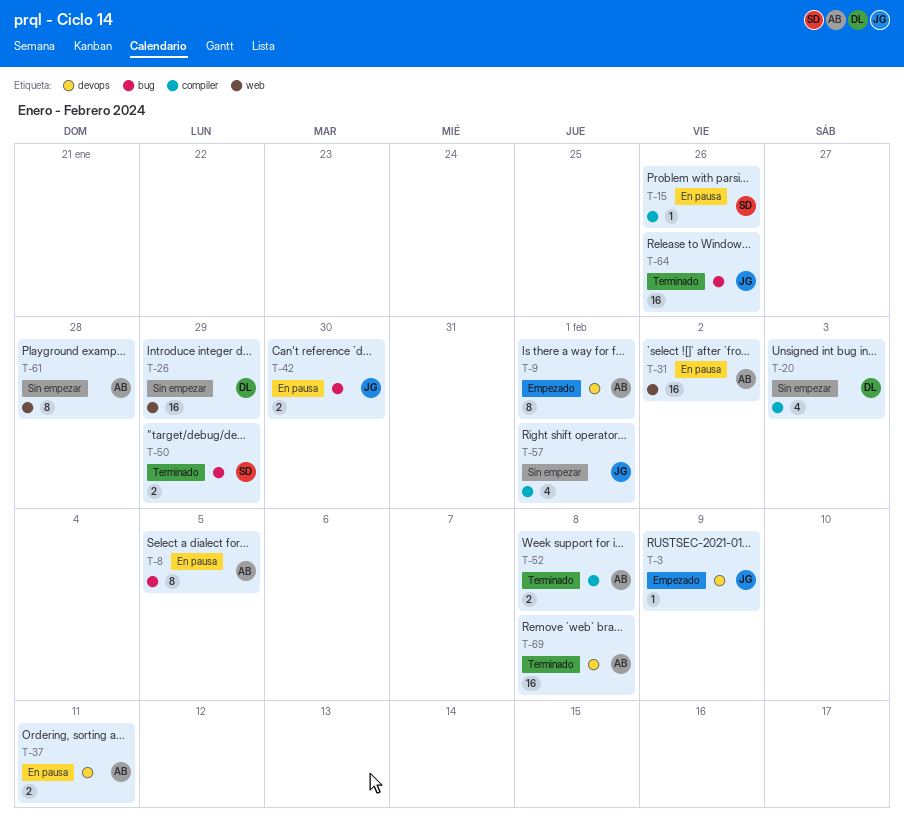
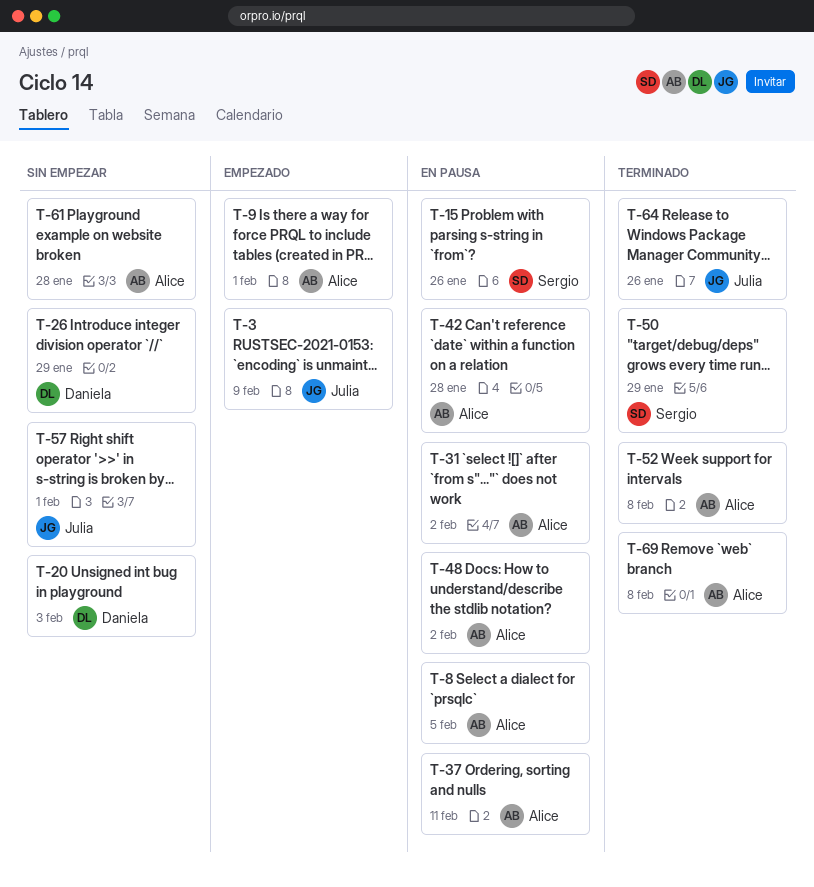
T-42, owner: Julia -> Alice
T-42, due: Jan 30 -> Jan 28
T-48: none -> present

